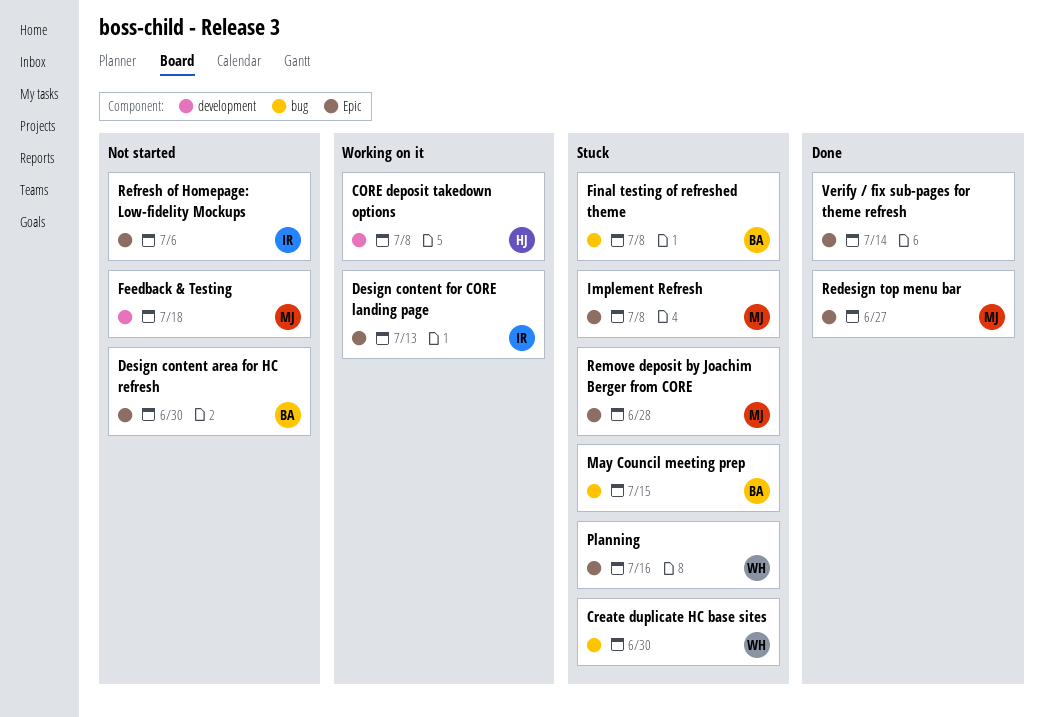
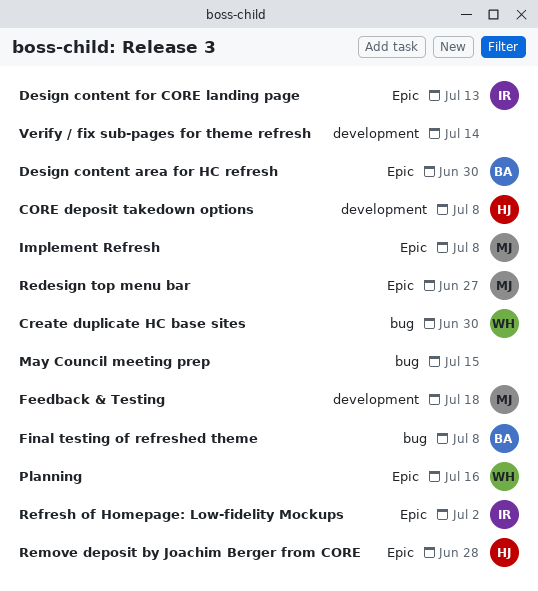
May Council meeting prep, owner: BA -> none
Refresh of Homepage: Low-fidelity Mockups, due: Jul 6 -> Jul 2
Remove deposit by Joachim Berger from CORE, owner: MJ -> HJ
Verify / fix sub-pages for theme refresh, label: Epic -> development

